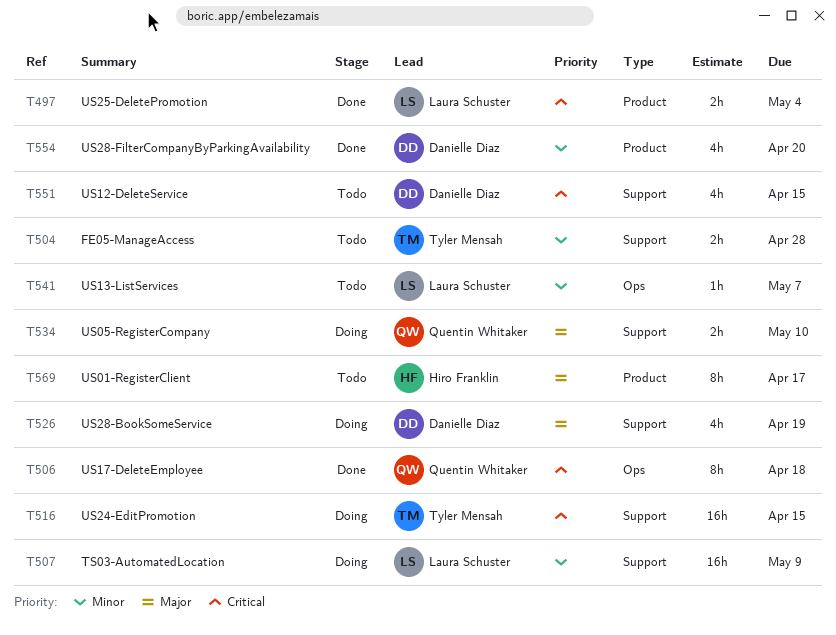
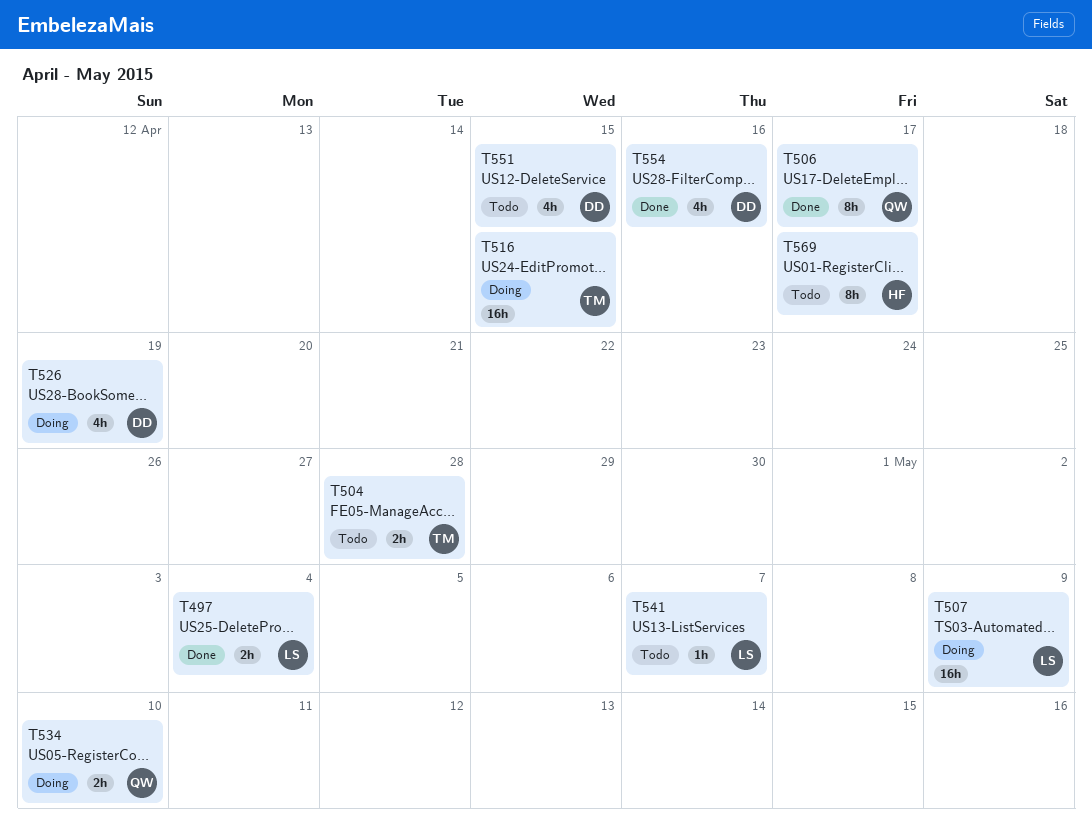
T506, due: Apr 18 -> Apr 17
T554, due: Apr 20 -> Apr 16

